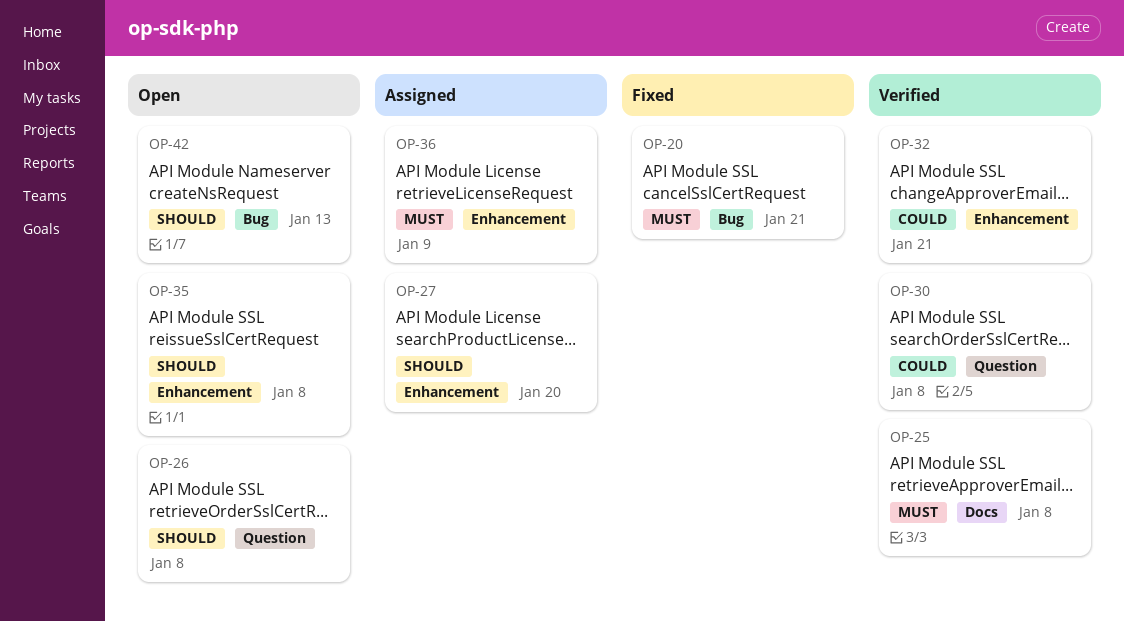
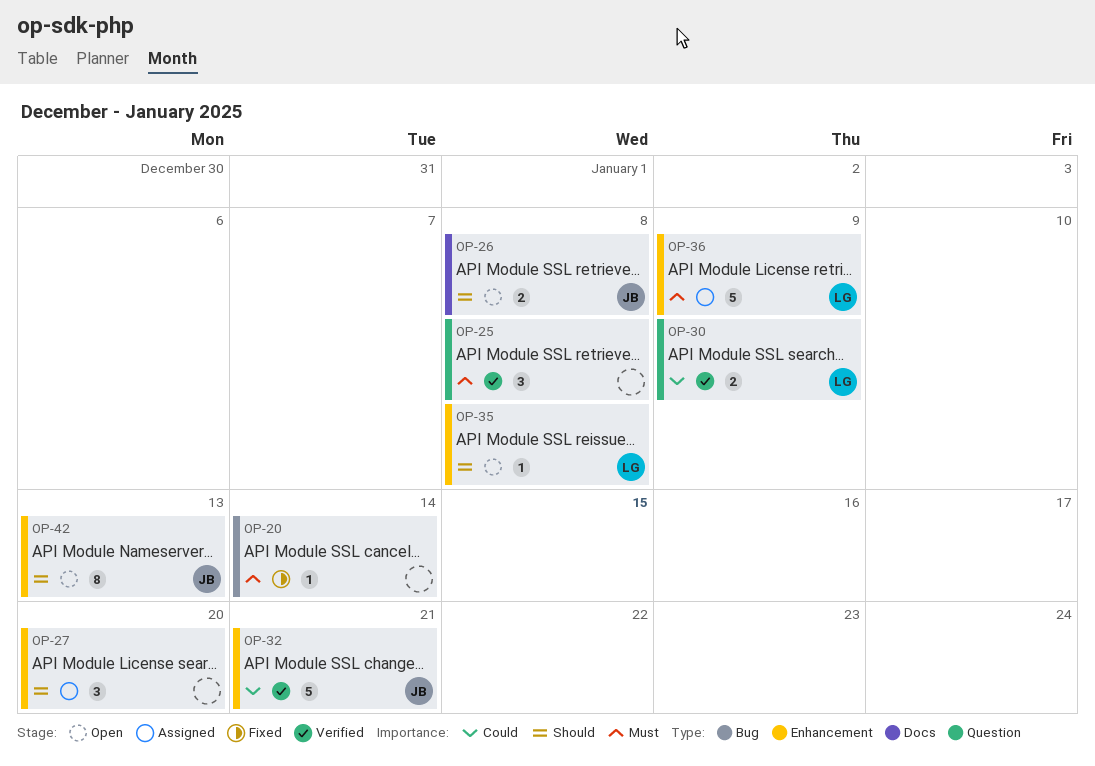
OP-20, due: Jan 21 -> Jan 14
OP-25, label: Docs -> Question
OP-26, label: Question -> Docs
OP-30, due: Jan 8 -> Jan 9
OP-42, label: Bug -> Enhancement

